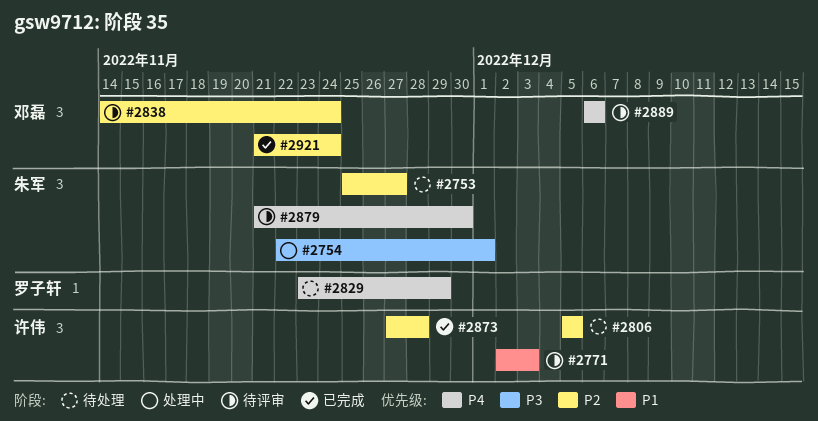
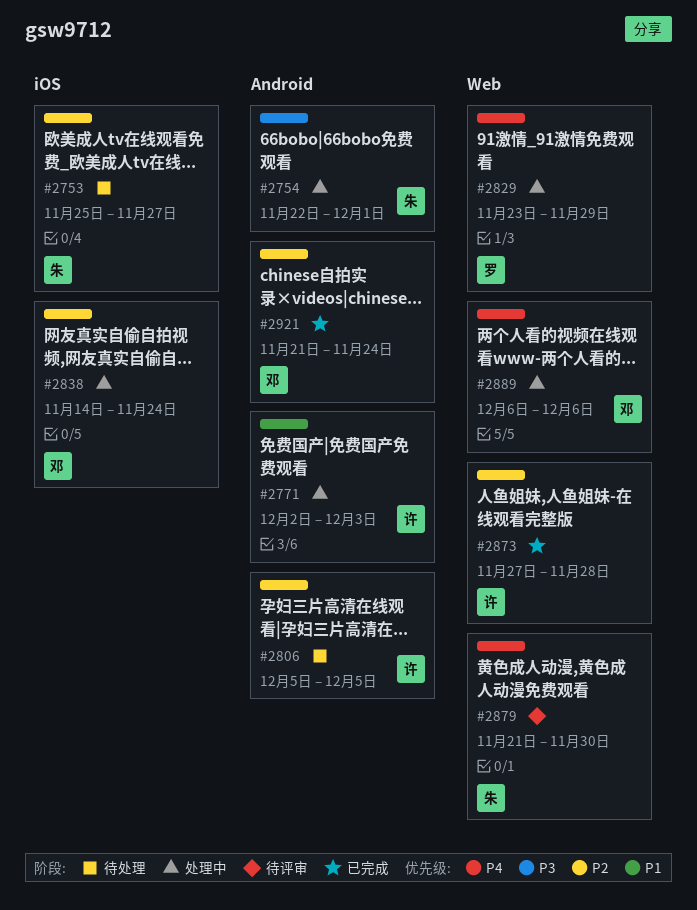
#2771, status: 待评审 -> 处理中
#2829, status: 待处理 -> 处理中
#2838, status: 待评审 -> 处理中
#2889, status: 待评审 -> 处理中

